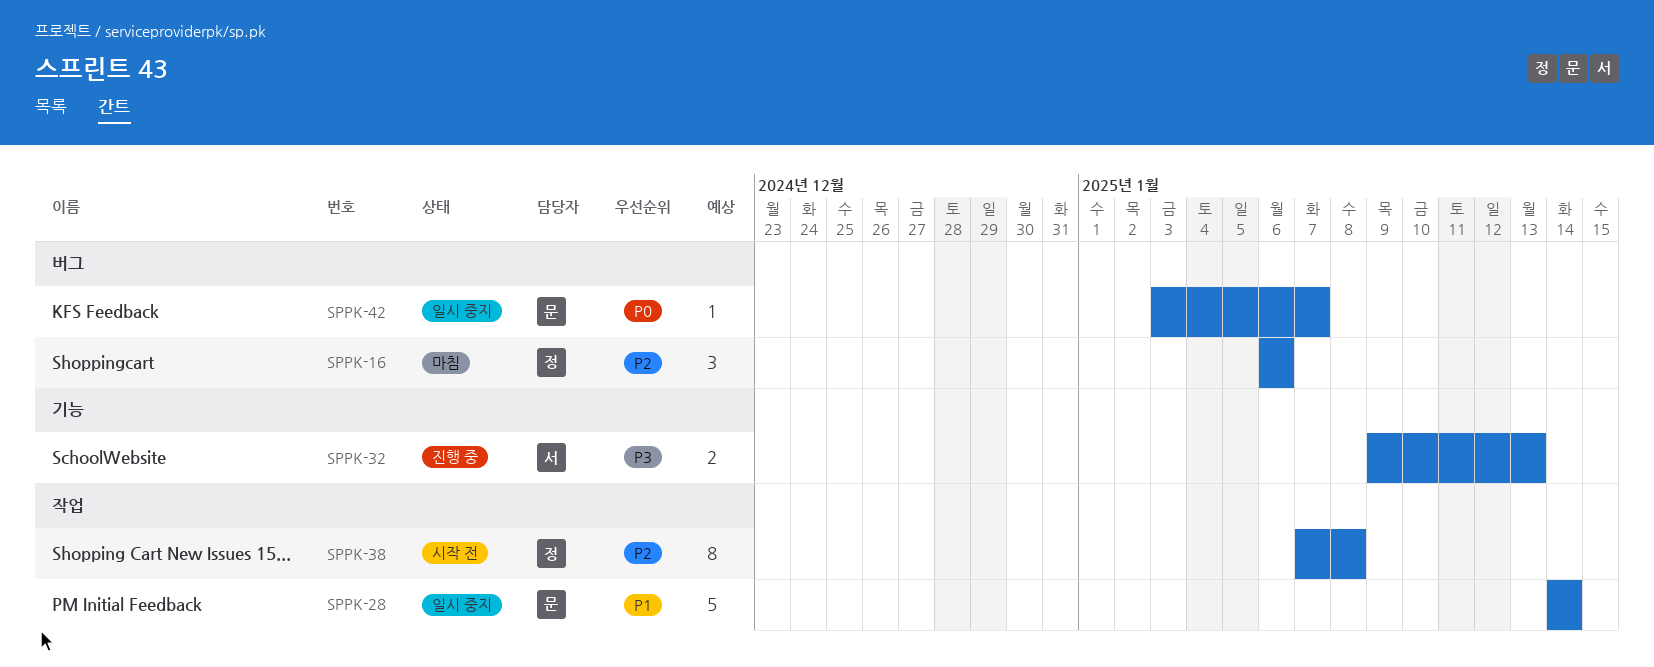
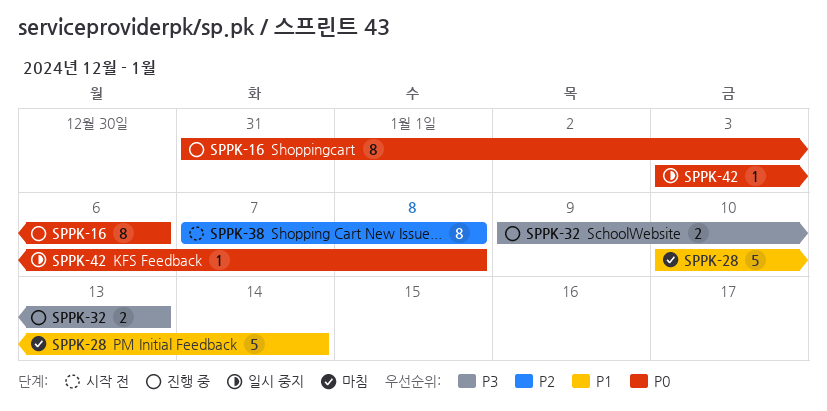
SPPK-16, status: 마침 -> 진행 중
SPPK-16, priority: P2 -> P0
SPPK-16, estimate: 3 -> 8
SPPK-16, start: Jan 6 -> Dec 31
SPPK-28, status: 일시 중지 -> 마침
SPPK-28, start: Jan 14 -> Jan 10
SPPK-42, due: Jan 7 -> Jan 8

